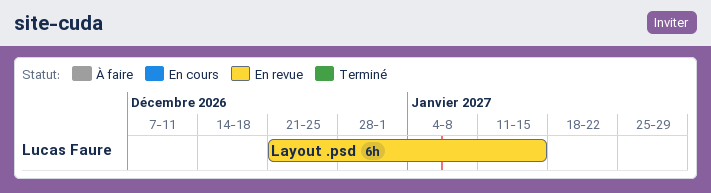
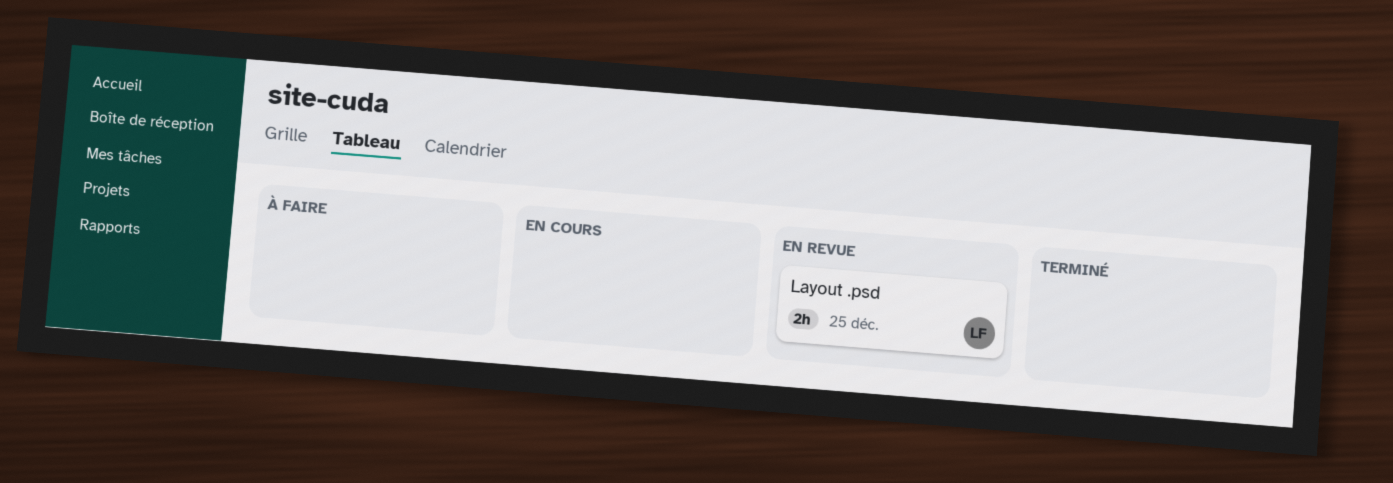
Layout .psd, estimate: 6h -> 2h
Layout .psd, due: Jan 15 -> Dec 25

